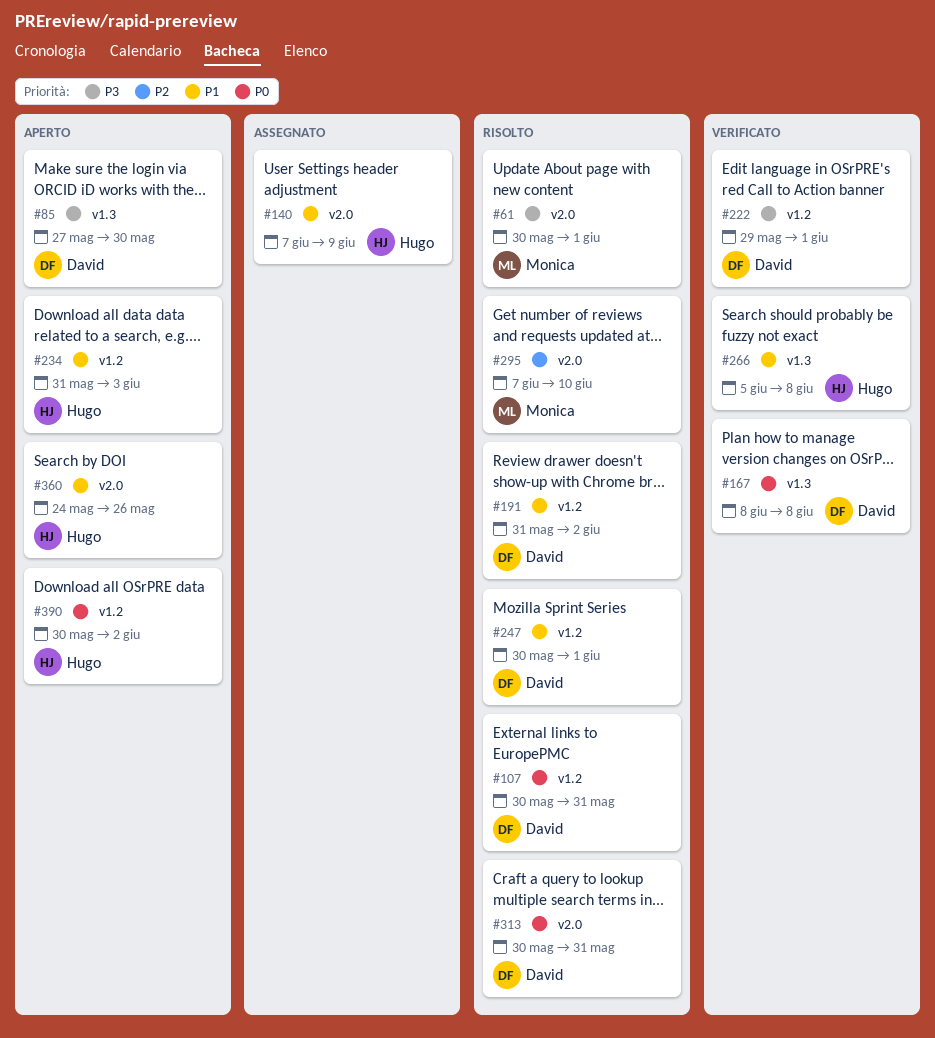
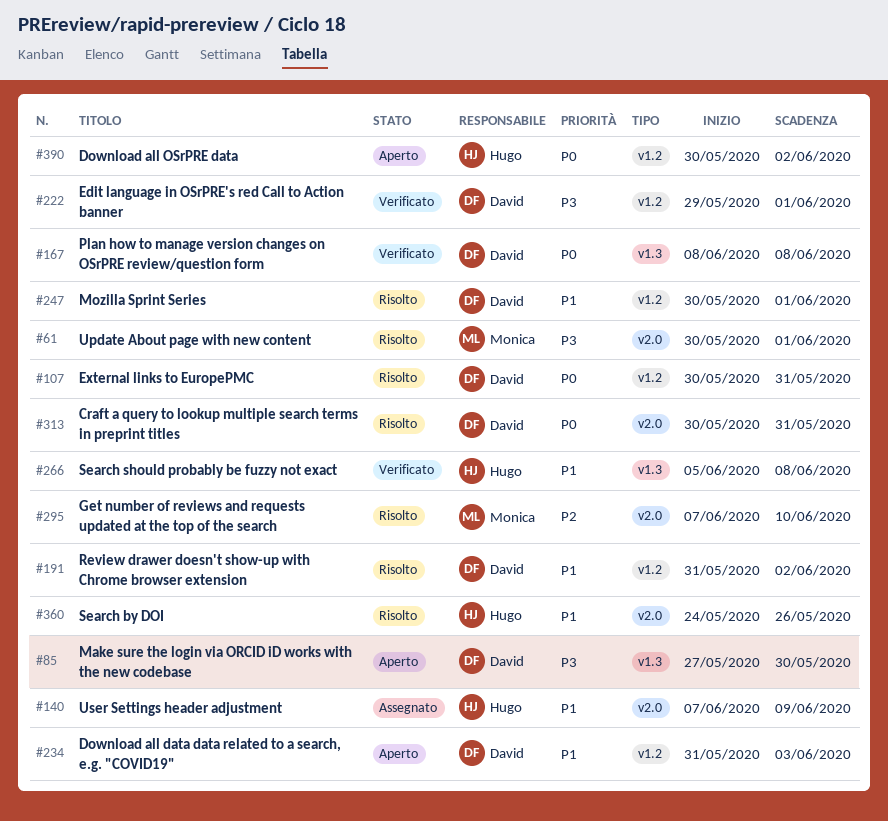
#234, owner: Hugo -> David
#360, status: Aperto -> Risolto

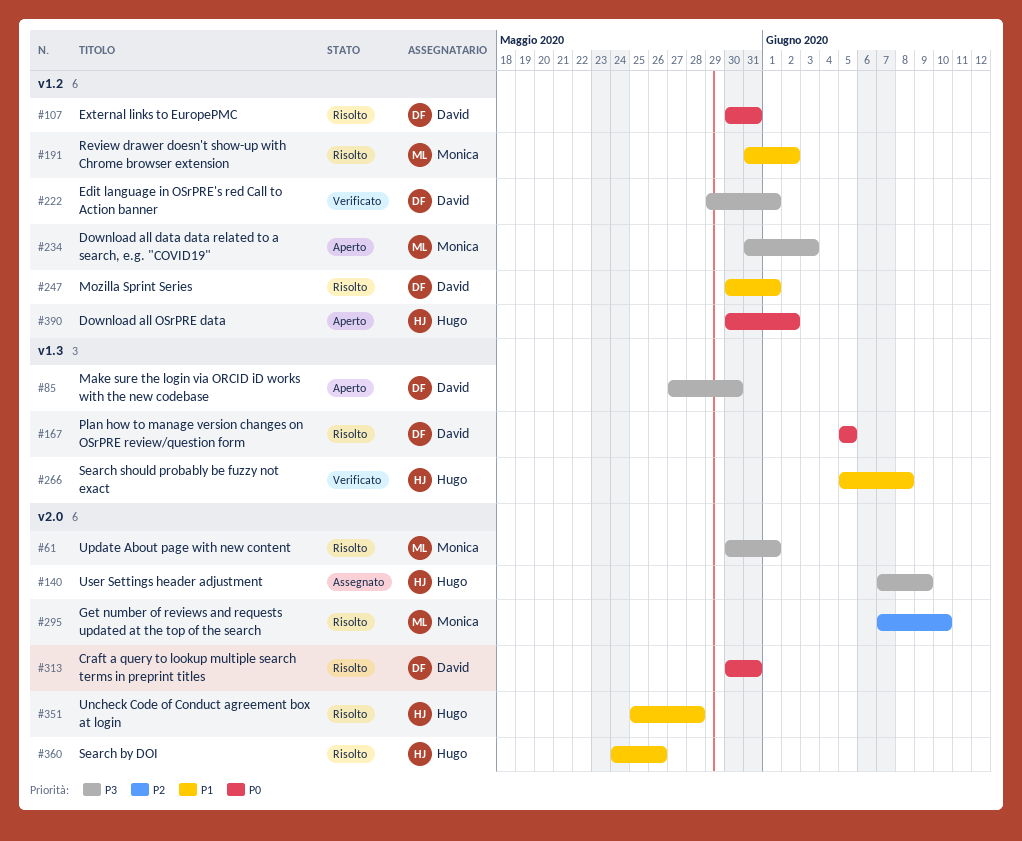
#140, priority: P1 -> P3
#167, status: Verificato -> Risolto
#167, start: Jun 8 -> Jun 5
#167, due: Jun 8 -> Jun 5
#191, owner: David -> Monica
#234, owner: David -> Monica
#234, priority: P1 -> P3
#351: none -> present

